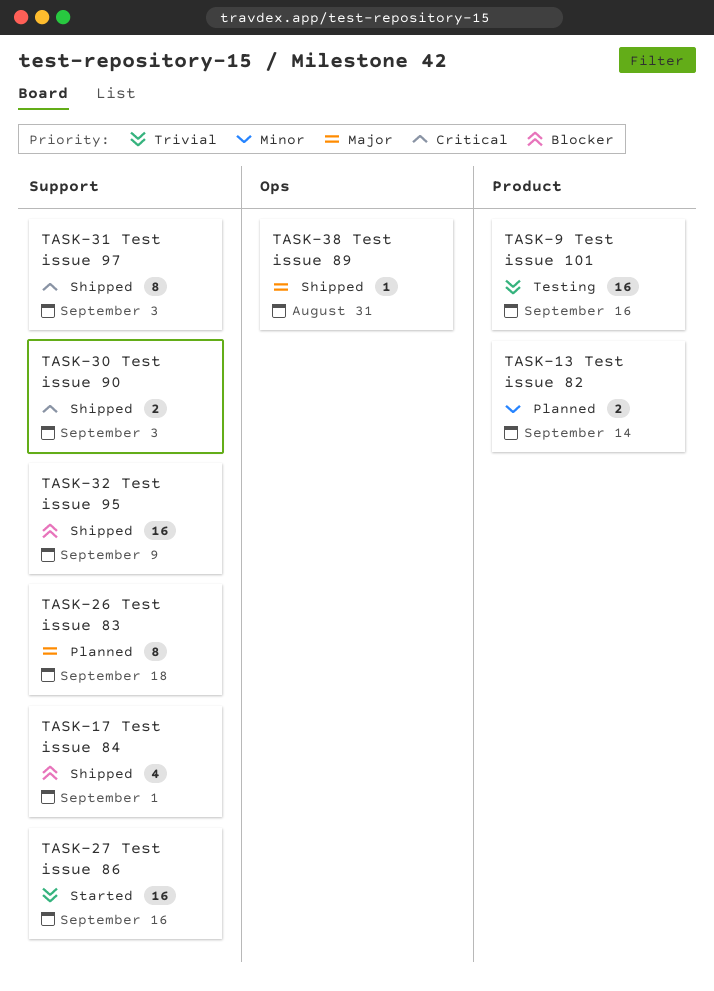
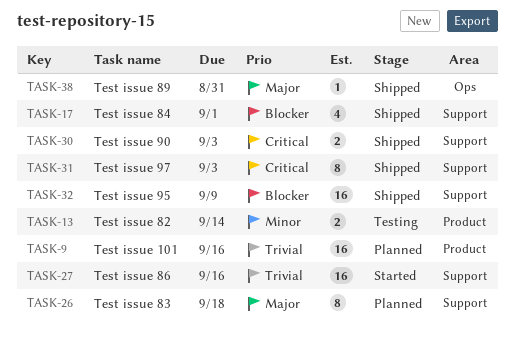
TASK-9, status: Testing -> Planned
TASK-13, status: Planned -> Testing

